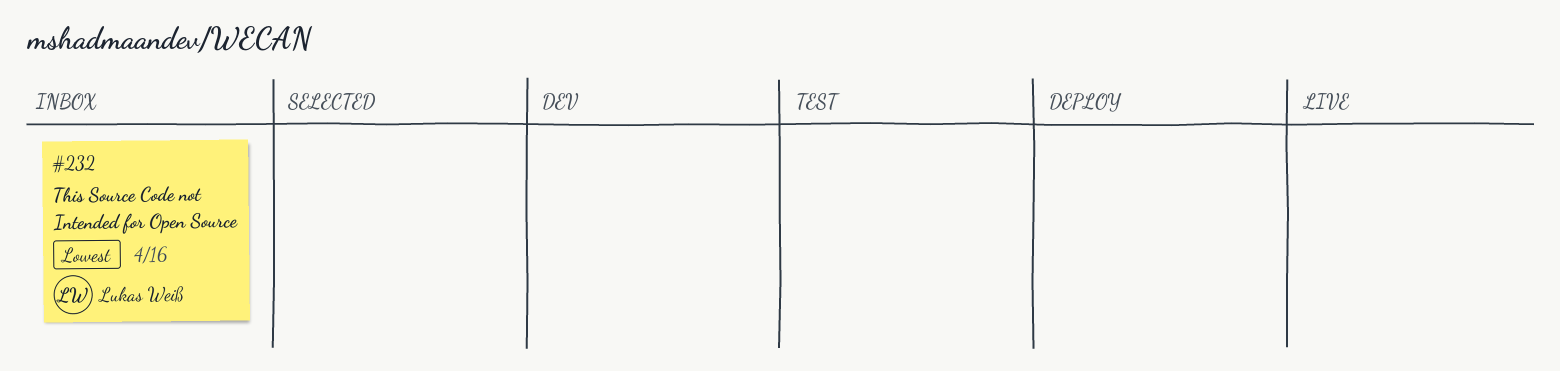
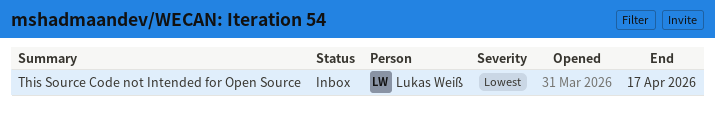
This Source Code not Intended for Open Source, due: Apr 16 -> Apr 17

